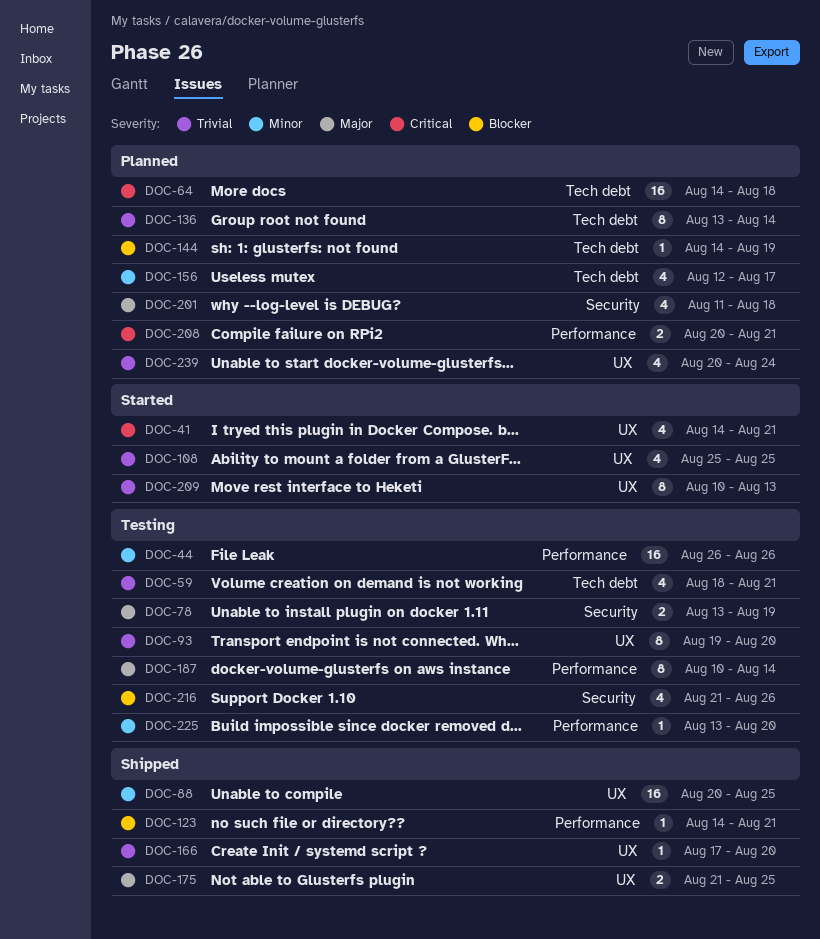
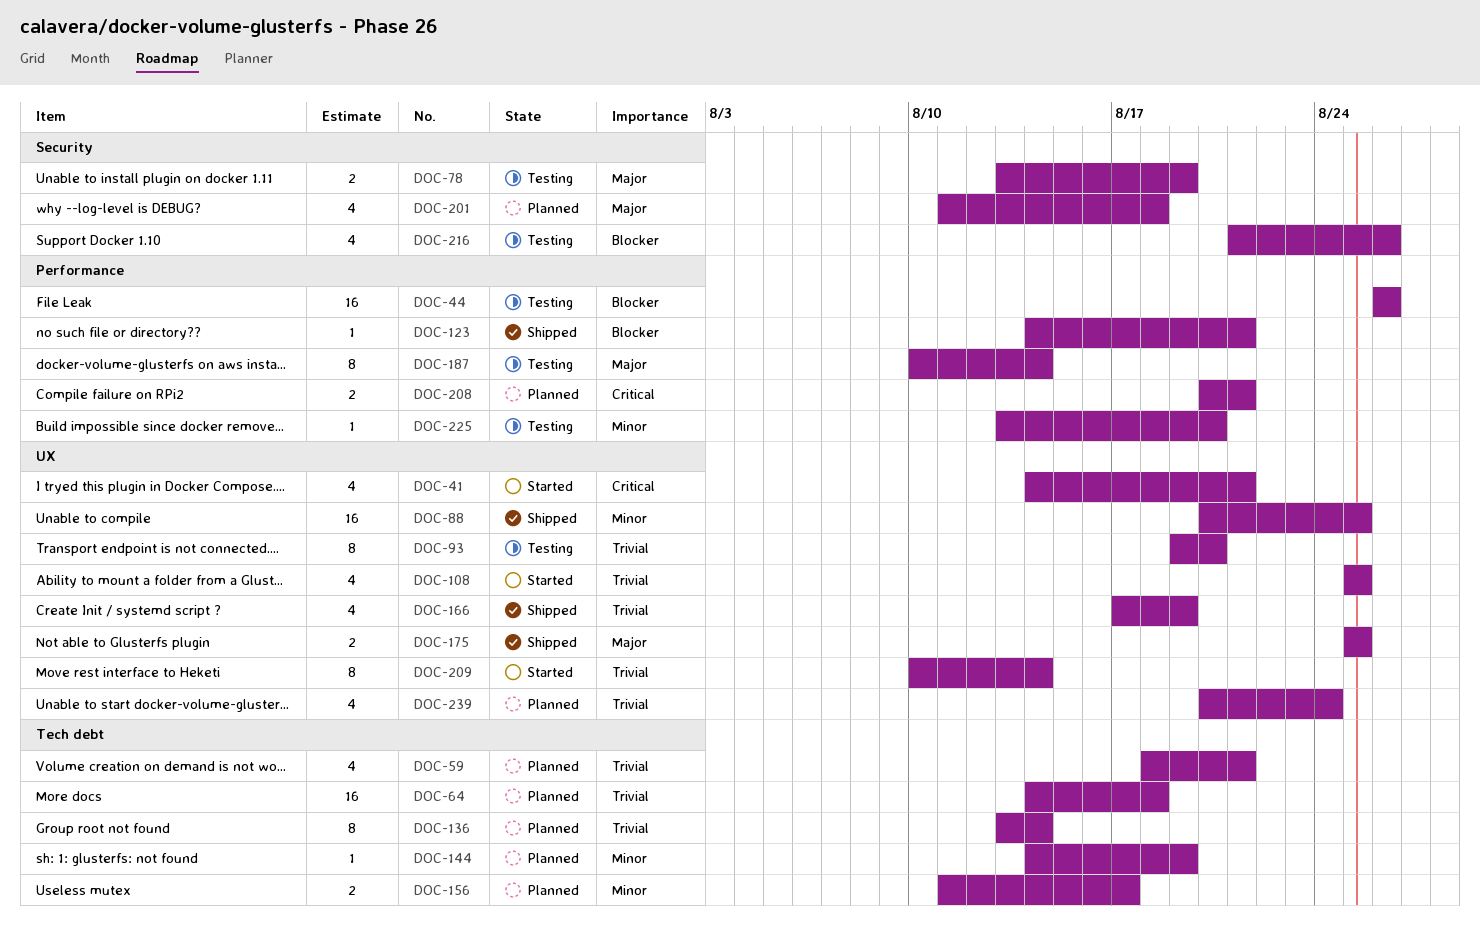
DOC-44, priority: Minor -> Blocker
DOC-59, status: Testing -> Planned
DOC-64, priority: Critical -> Trivial
DOC-144, priority: Blocker -> Minor
DOC-156, estimate: 4 -> 2
DOC-156, start: Aug 12 -> Aug 11
DOC-166, estimate: 1 -> 4
DOC-166, due: Aug 20 -> Aug 19
DOC-175, start: Aug 21 -> Aug 25
DOC-209, due: Aug 13 -> Aug 14

